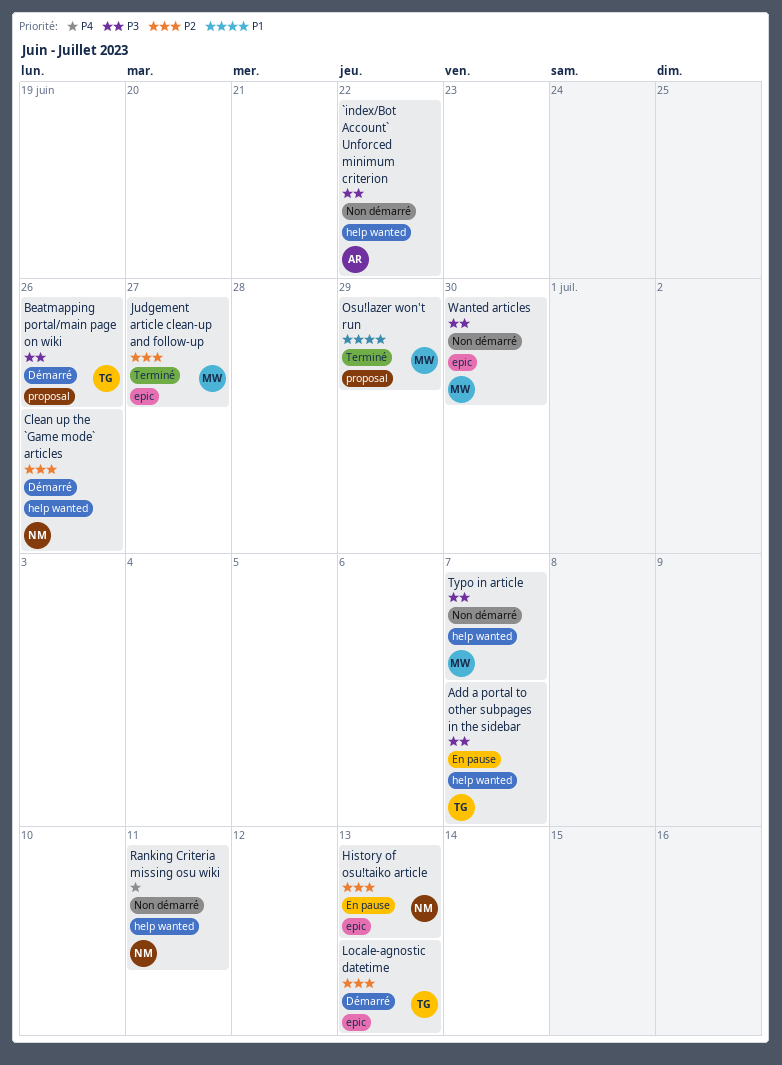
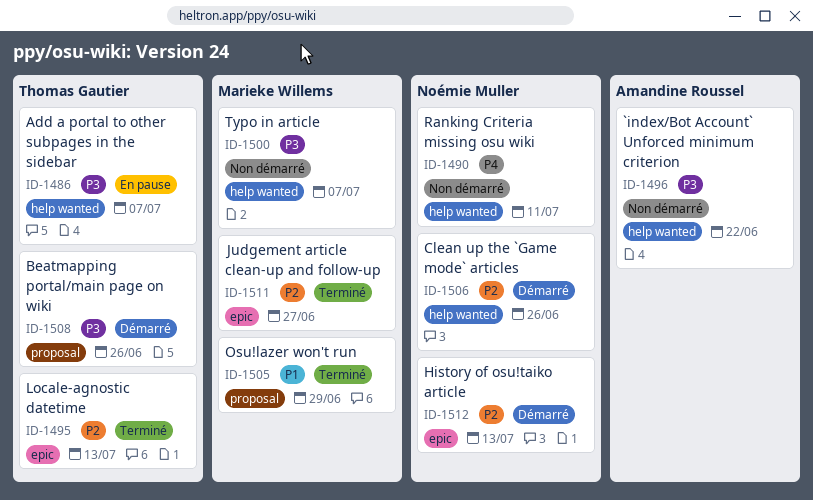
History of osu!taiko article, status: En pause -> Démarré
Locale-agnostic datetime, status: Démarré -> Terminé
Wanted articles: present -> none

